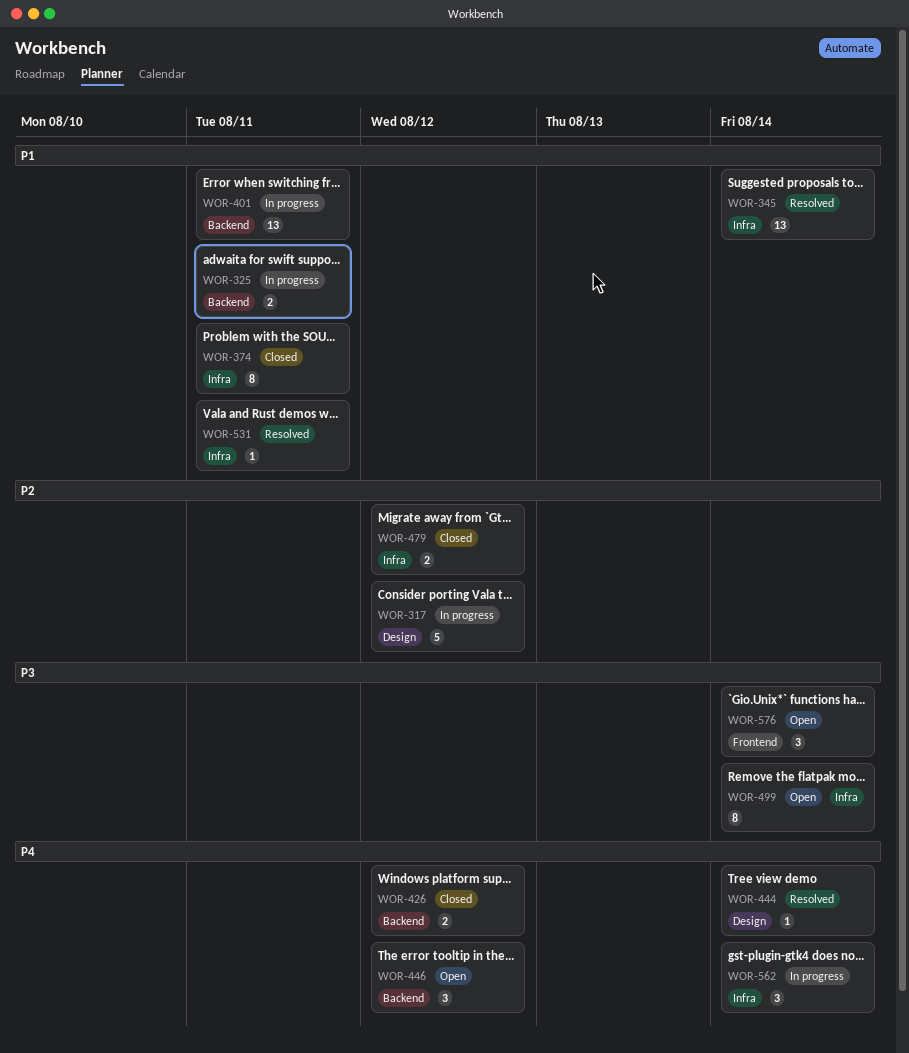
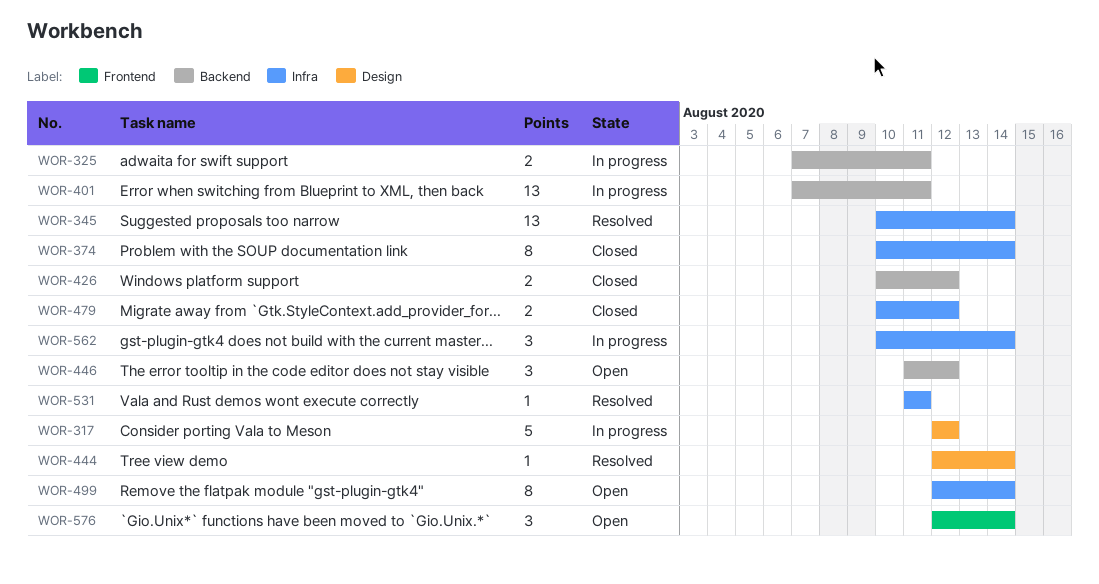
WOR-374, due: Aug 11 -> Aug 14

